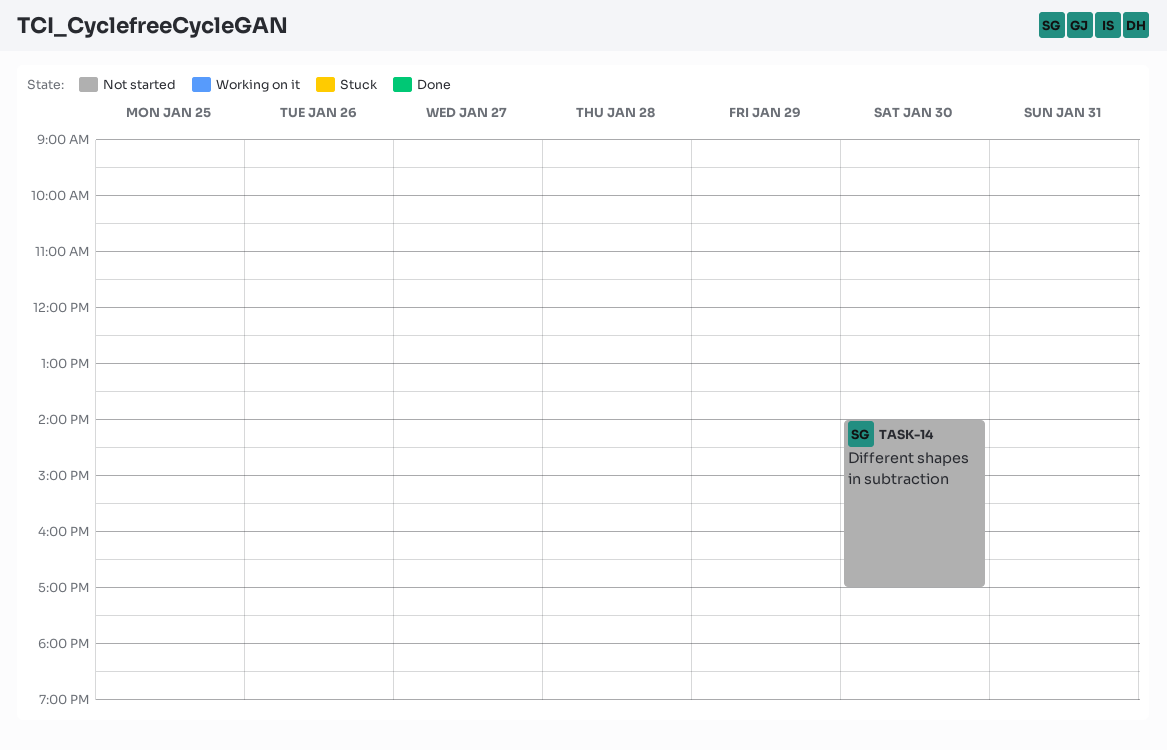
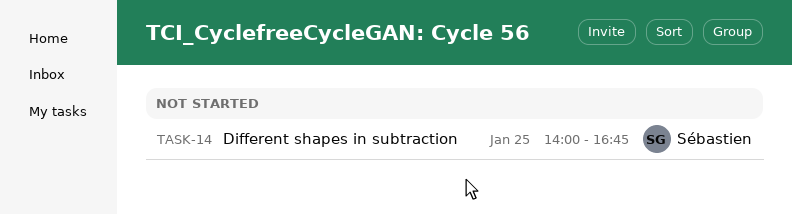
TASK-14, day: Jan 30 -> Jan 25
TASK-14, ends: 17:00 -> 16:45

